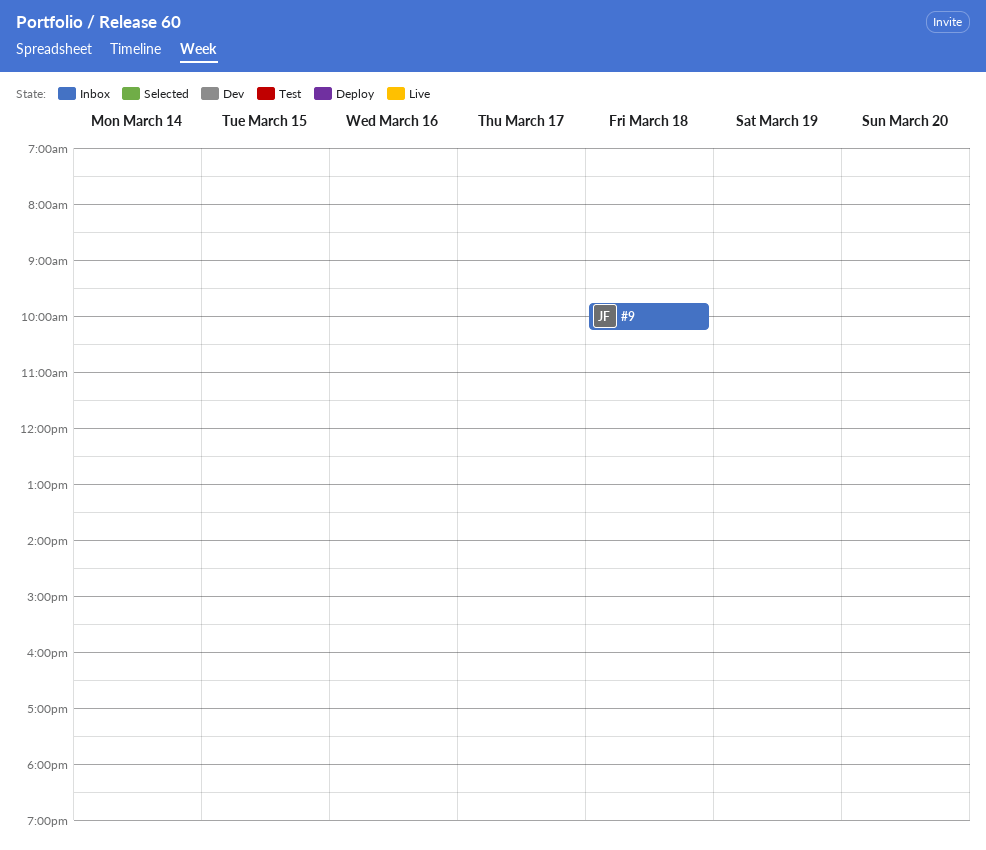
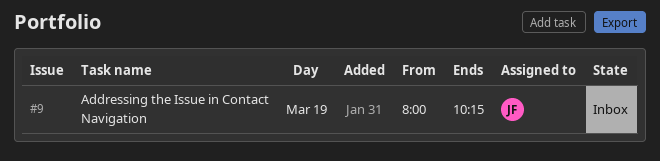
#9, day: Mar 18 -> Mar 19
#9, begins: 09:45 -> 08:00

